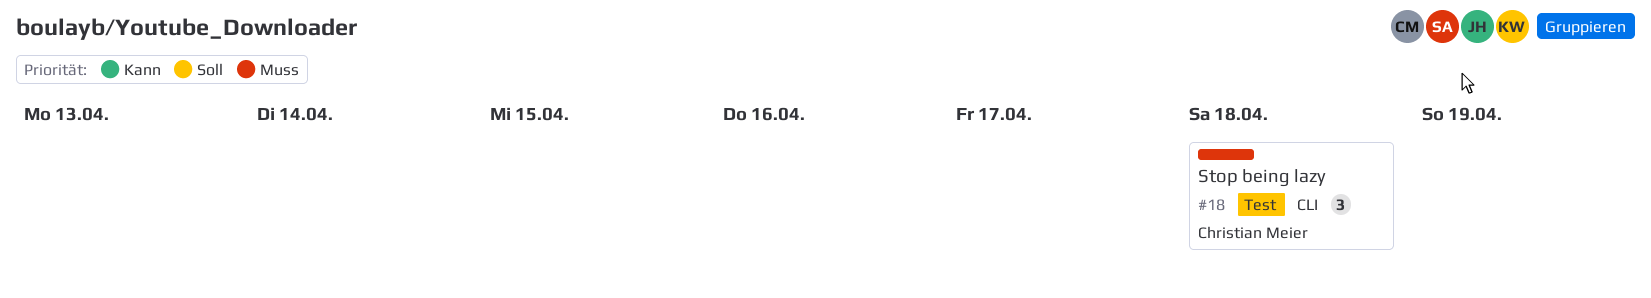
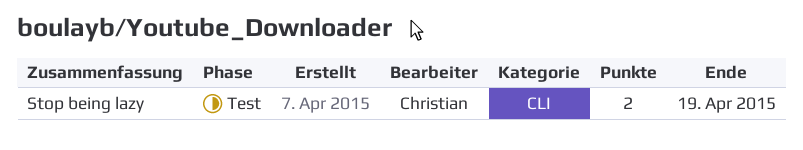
Stop being lazy, estimate: 3 -> 2
Stop being lazy, due: Apr 18 -> Apr 19

